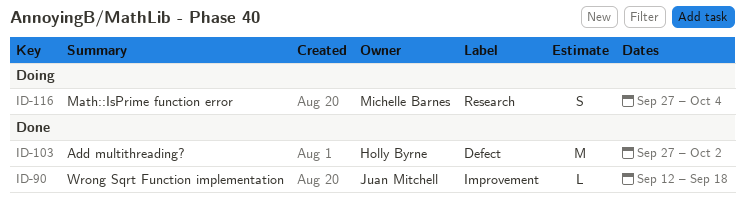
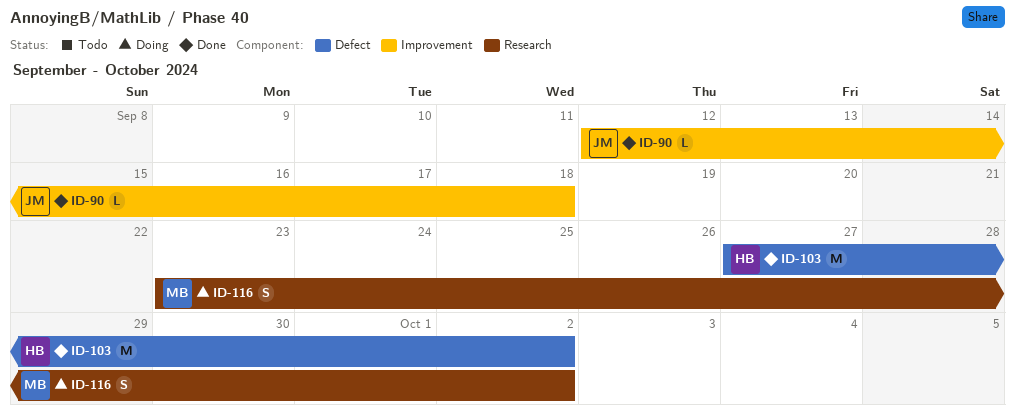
ID-116, start: Sep 27 -> Sep 23
ID-116, due: Oct 4 -> Oct 2

